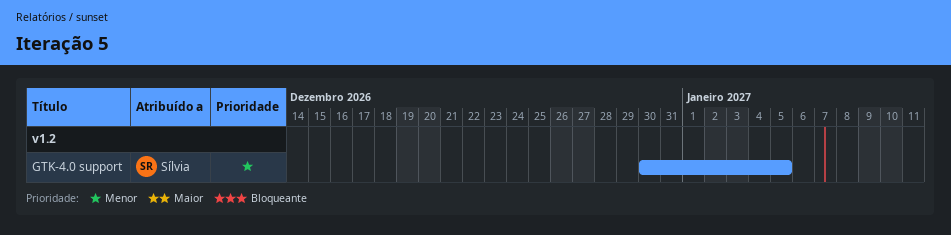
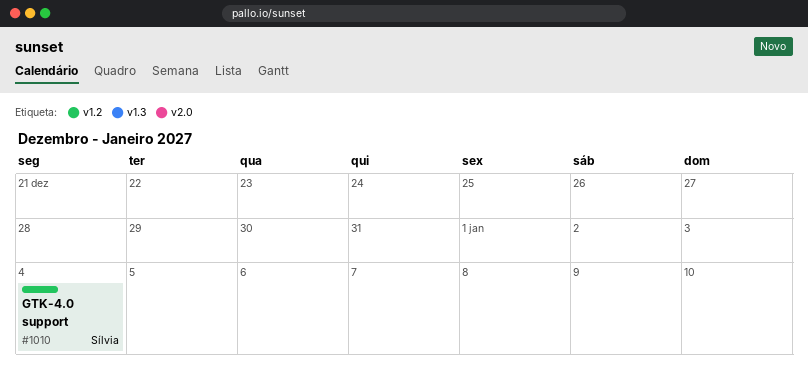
GTK-4.0 support, due: Jan 5 -> Jan 4

